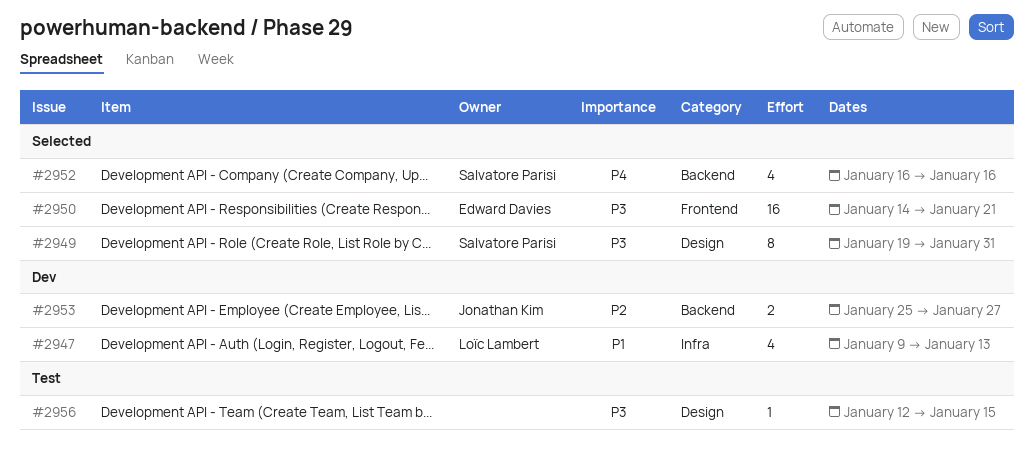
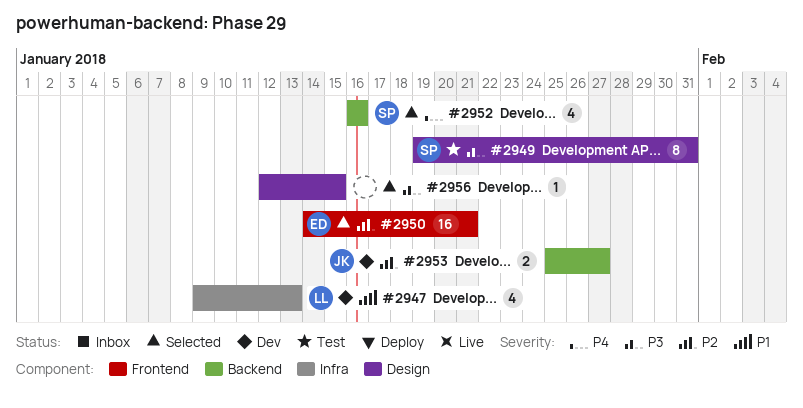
#2949, status: Selected -> Test
#2950, priority: P3 -> P2
#2956, status: Test -> Selected

